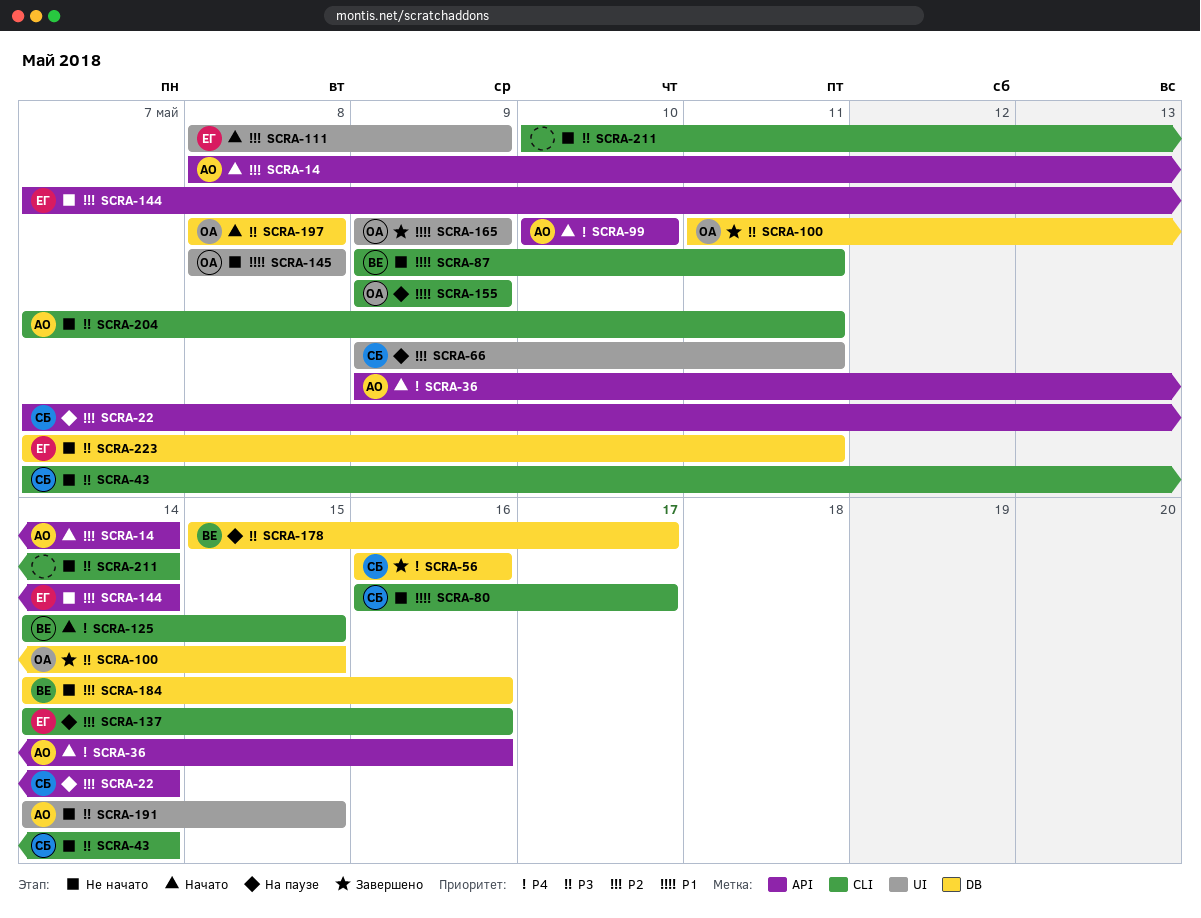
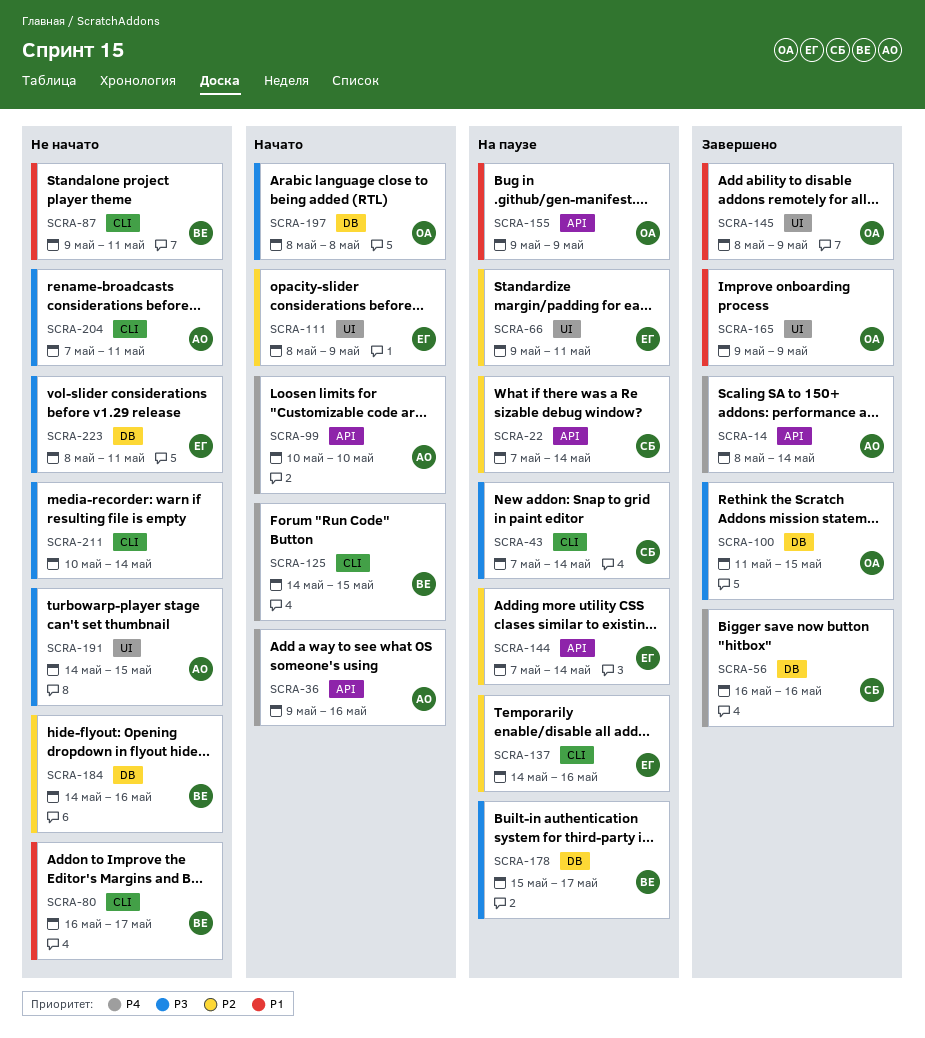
SCRA-14, status: Начато -> Завершено
SCRA-14, priority: P2 -> P4
SCRA-43, status: Не начато -> На паузе
SCRA-66, owner: СБ -> ЕГ
SCRA-80, owner: СБ -> ВЕ
SCRA-144, status: Не начато -> На паузе
SCRA-145, status: Не начато -> Завершено
SCRA-145, due: May 8 -> May 9
SCRA-155, label: CLI -> API
SCRA-223, start: May 7 -> May 8

